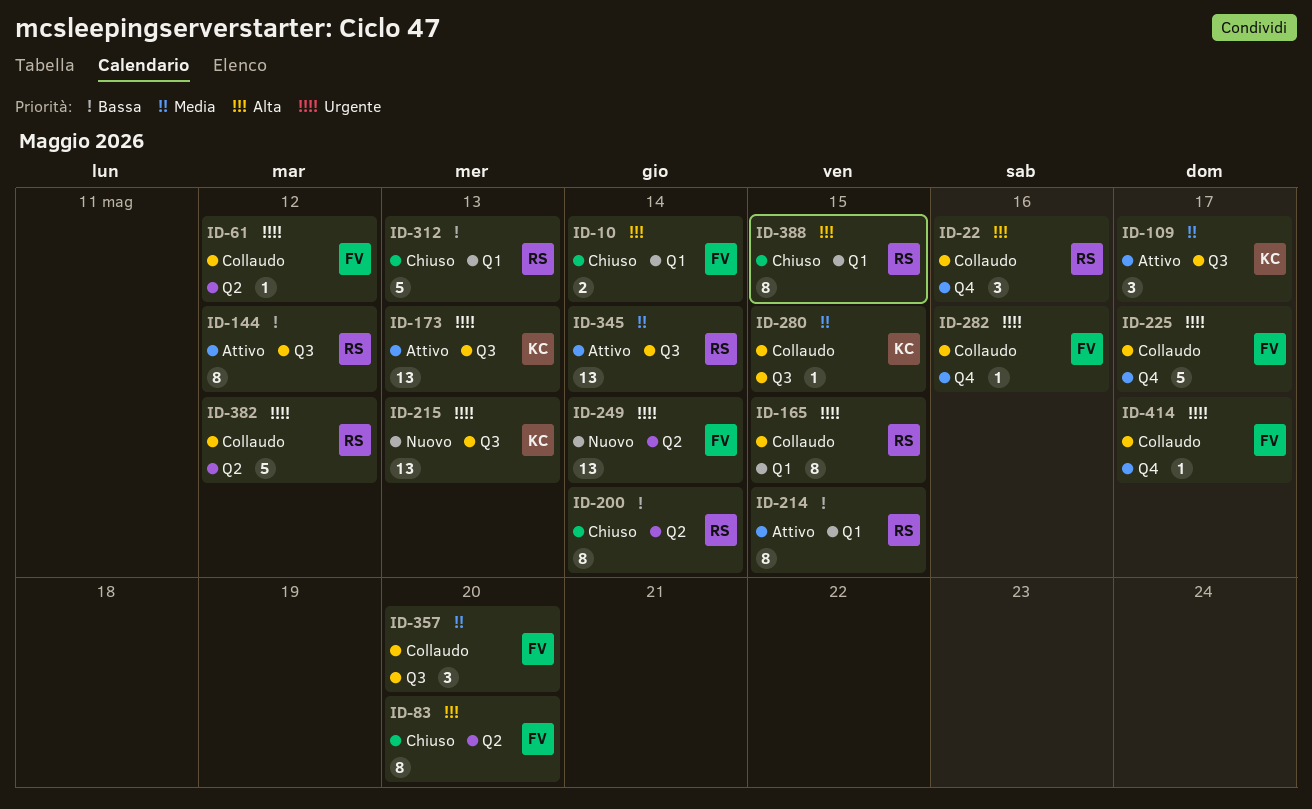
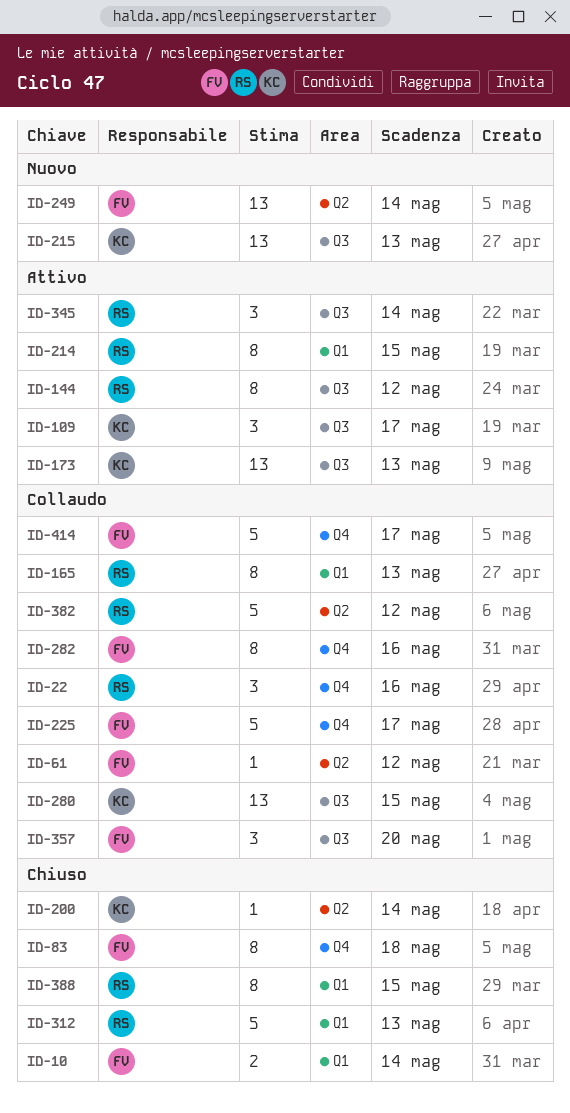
ID-83, label: Q2 -> Q4
ID-83, due: May 20 -> May 18
ID-165, due: May 15 -> May 13
ID-200, owner: RS -> KC
ID-200, estimate: 8 -> 1
ID-280, estimate: 1 -> 13
ID-282, estimate: 1 -> 8
ID-345, estimate: 13 -> 3
ID-414, estimate: 1 -> 5

